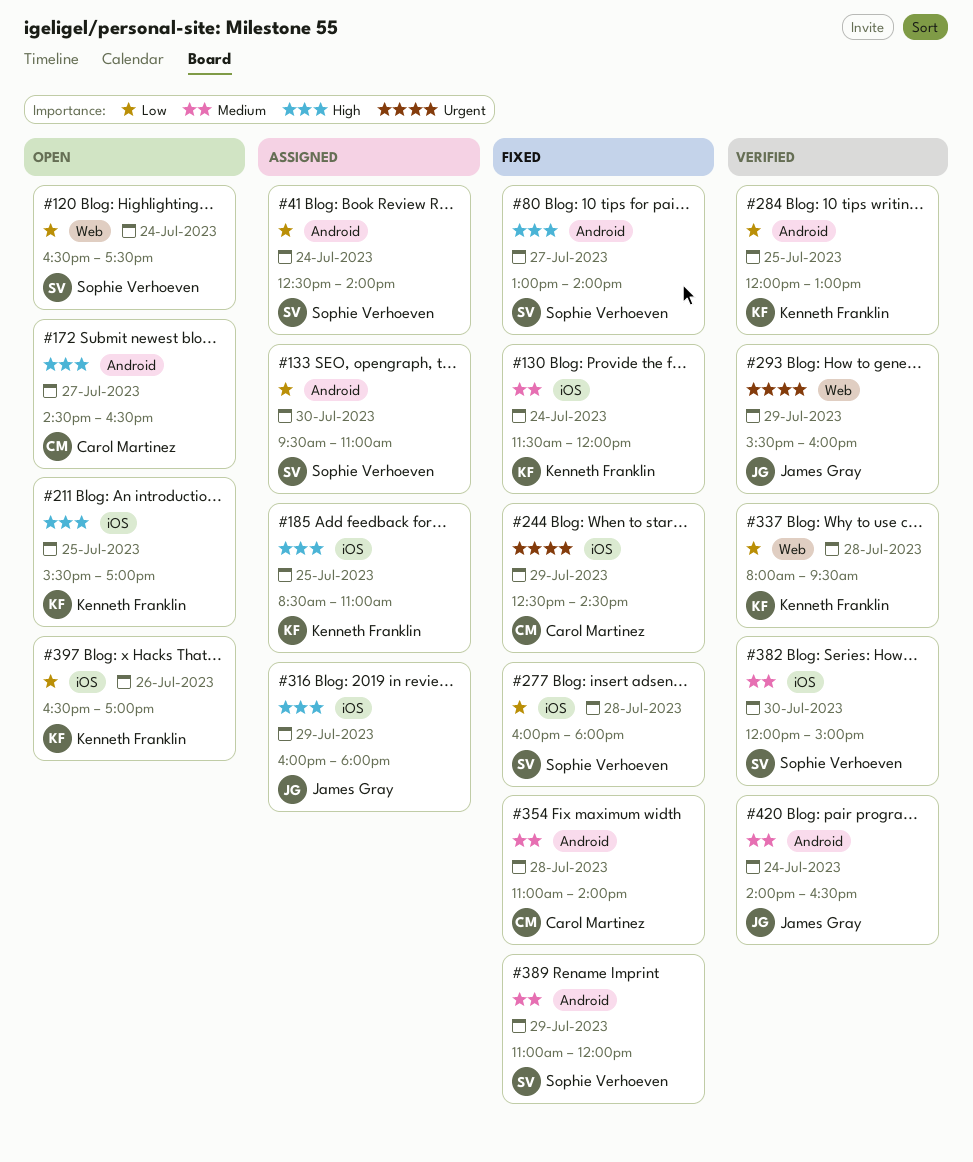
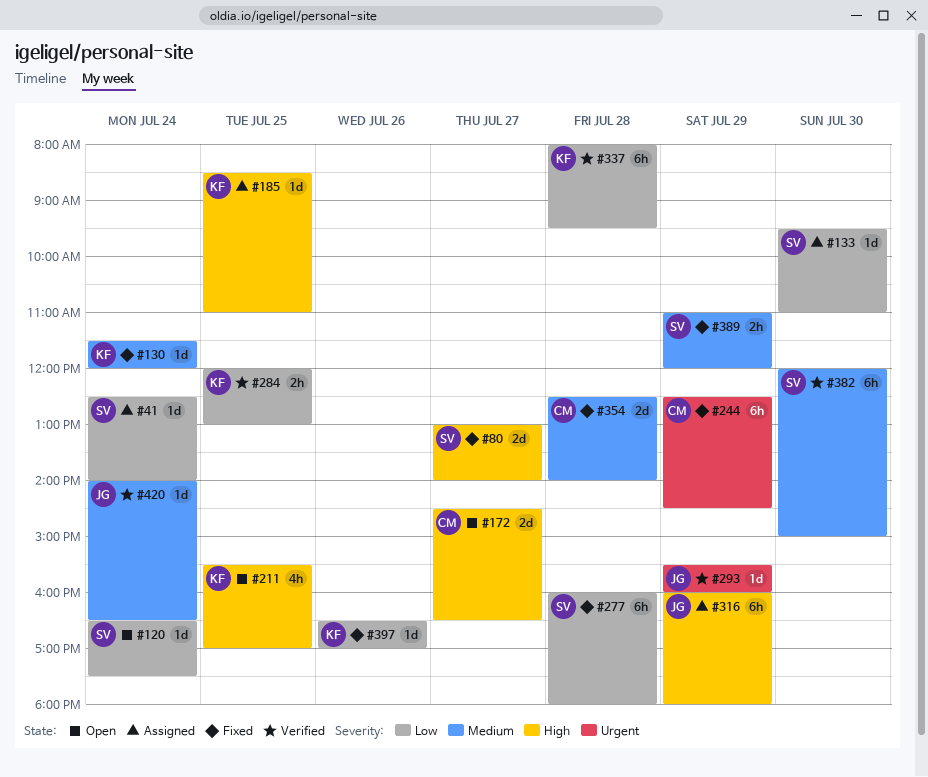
#354, begins: 11:00 -> 12:30
#397, status: Open -> Fixed

